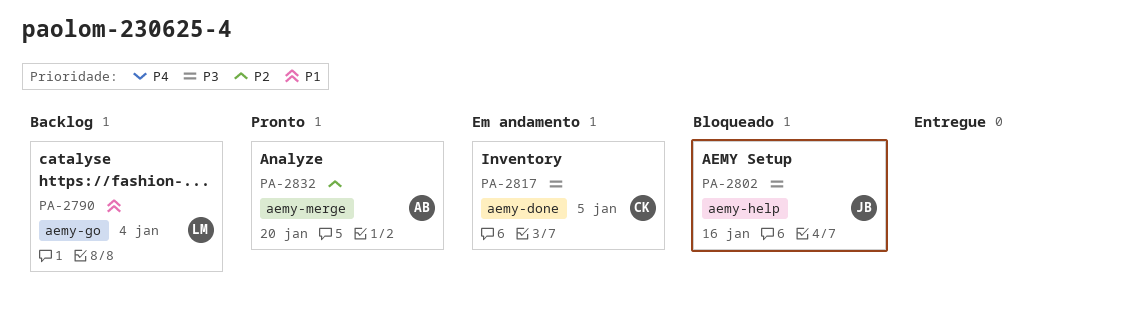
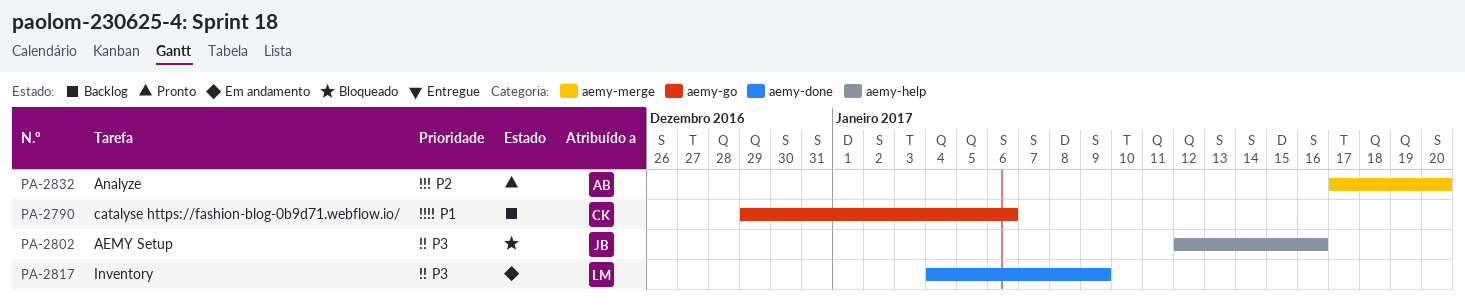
PA-2790, owner: LM -> CK
PA-2790, due: Jan 4 -> Jan 6
PA-2817, owner: CK -> LM
PA-2817, due: Jan 5 -> Jan 9

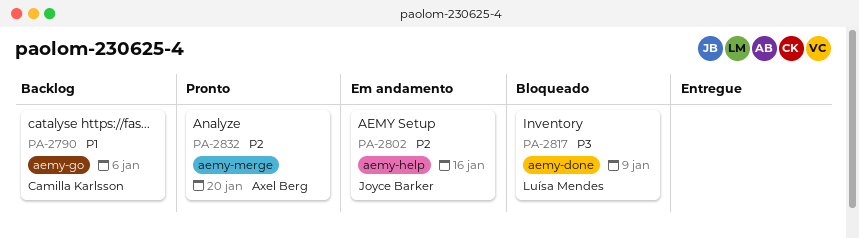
PA-2802, status: Bloqueado -> Em andamento
PA-2802, priority: P3 -> P2
PA-2817, status: Em andamento -> Bloqueado

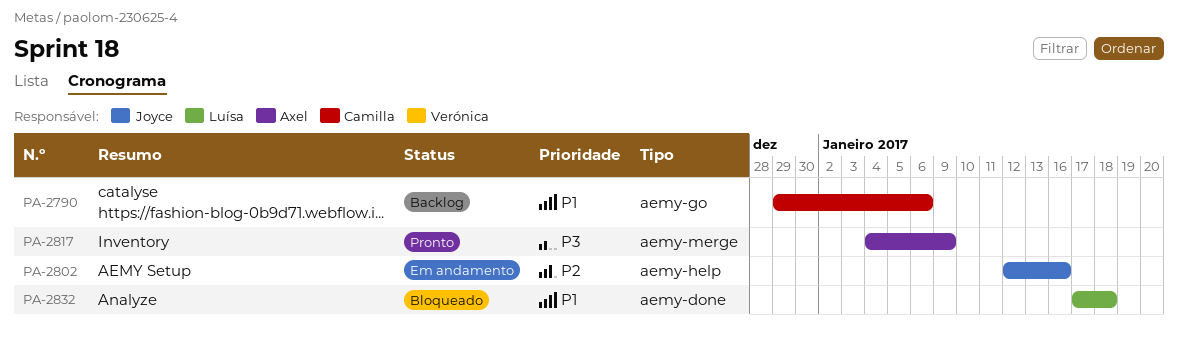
PA-2817, status: Bloqueado -> Pronto
PA-2817, owner: Luísa Mendes -> Axel Berg
PA-2817, label: aemy-done -> aemy-merge
PA-2832, status: Pronto -> Bloqueado
PA-2832, owner: Axel Berg -> Luísa Mendes
PA-2832, priority: P2 -> P1
PA-2832, label: aemy-merge -> aemy-done
PA-2832, due: Jan 20 -> Jan 18

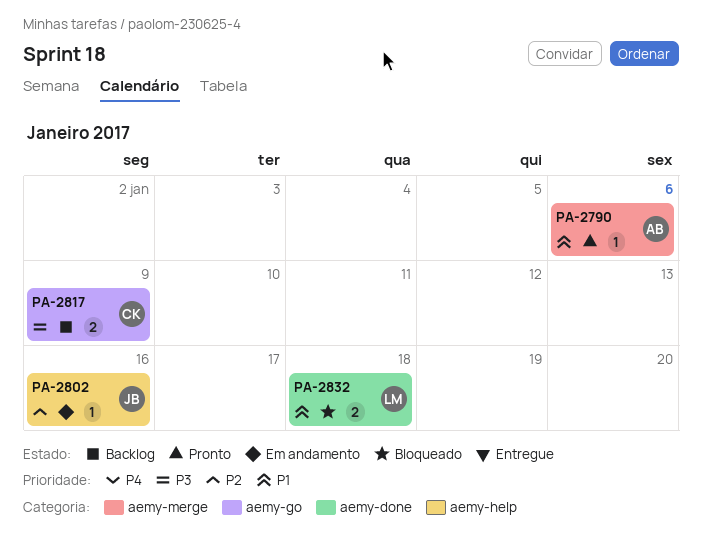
PA-2790, status: Backlog -> Pronto
PA-2790, owner: Camilla -> Axel
PA-2790, label: aemy-go -> aemy-merge
PA-2817, status: Pronto -> Backlog
PA-2817, owner: Axel -> Camilla
PA-2817, label: aemy-merge -> aemy-go

